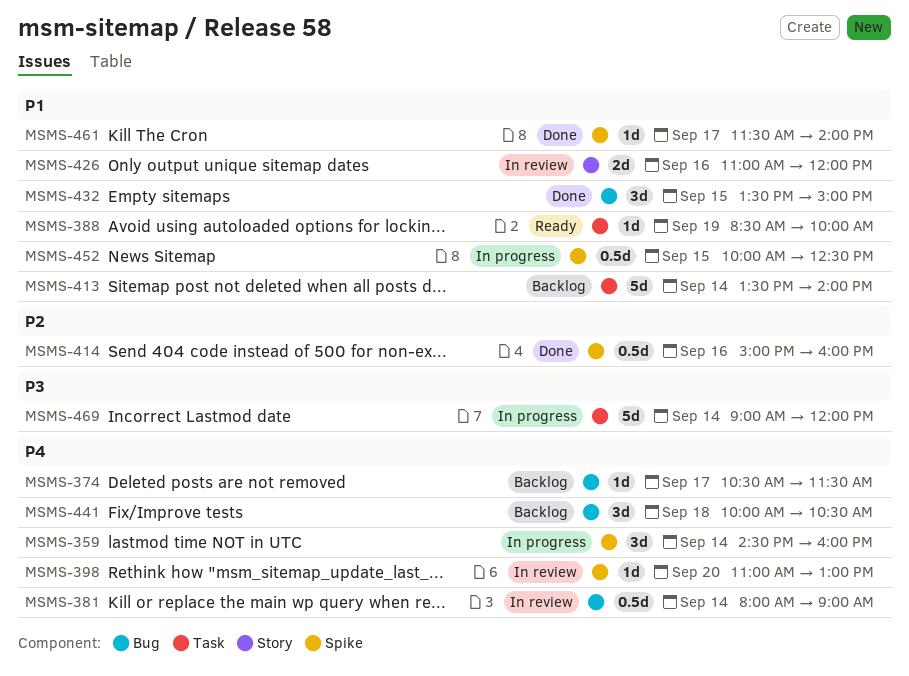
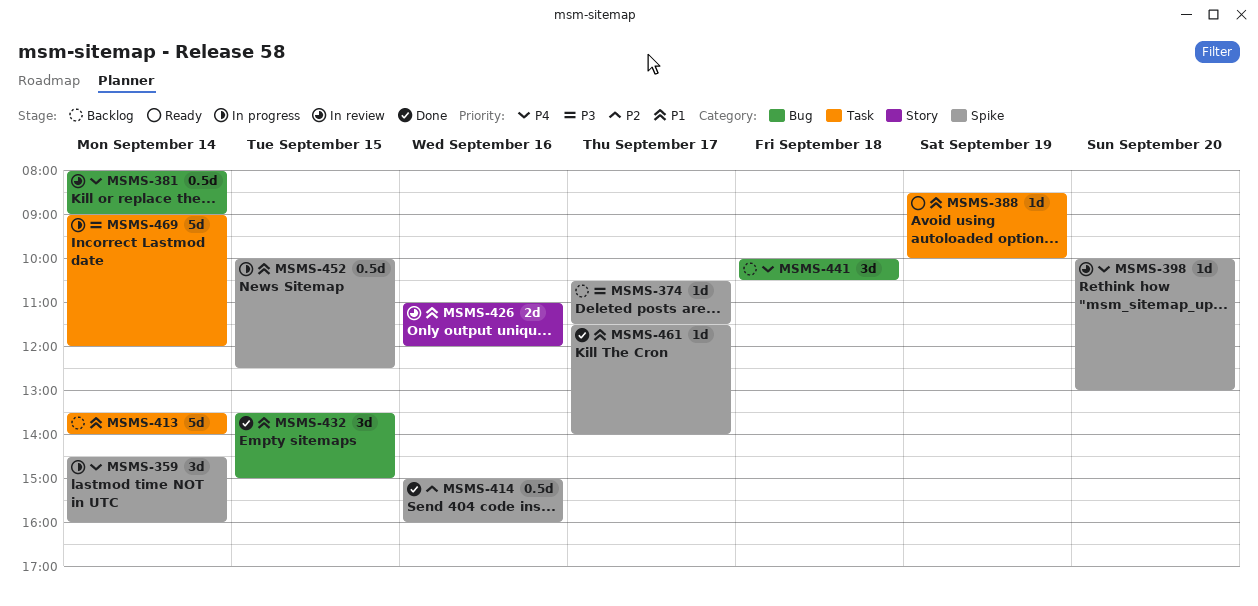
MSMS-374, priority: P4 -> P3
MSMS-374, label: Bug -> Spike
MSMS-398, begins: 11:00 -> 10:00

